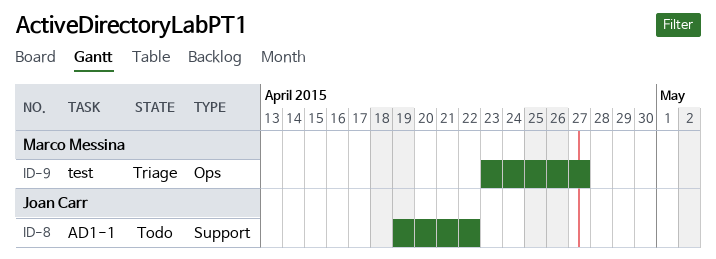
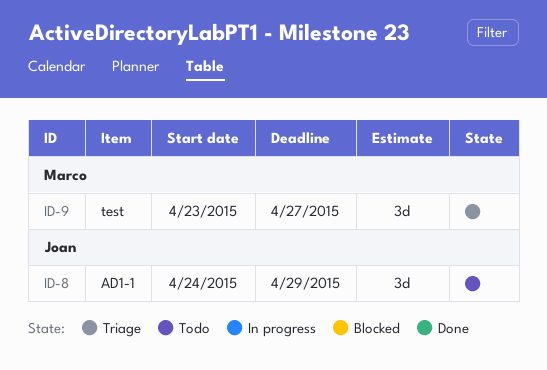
ID-8, start: Apr 19 -> Apr 24
ID-8, due: Apr 22 -> Apr 29

